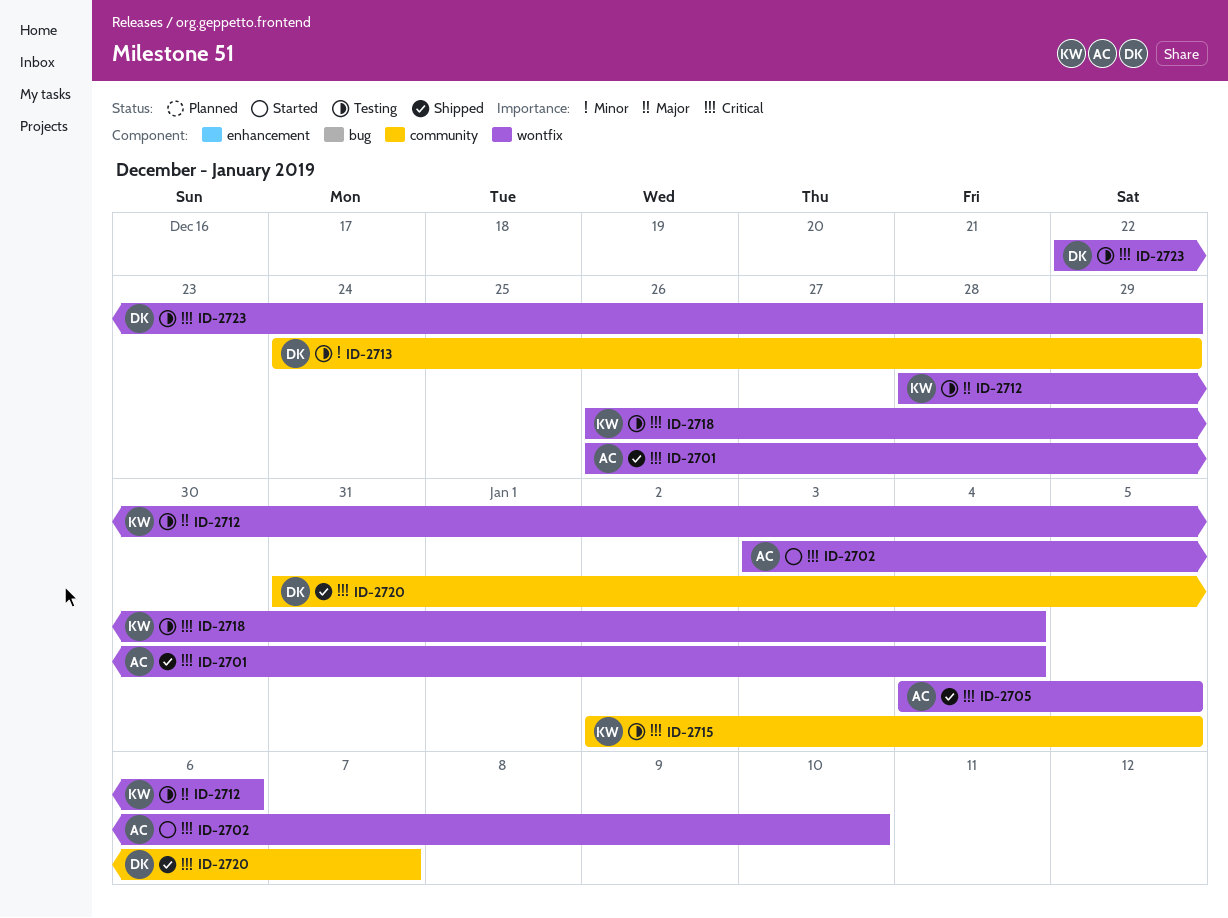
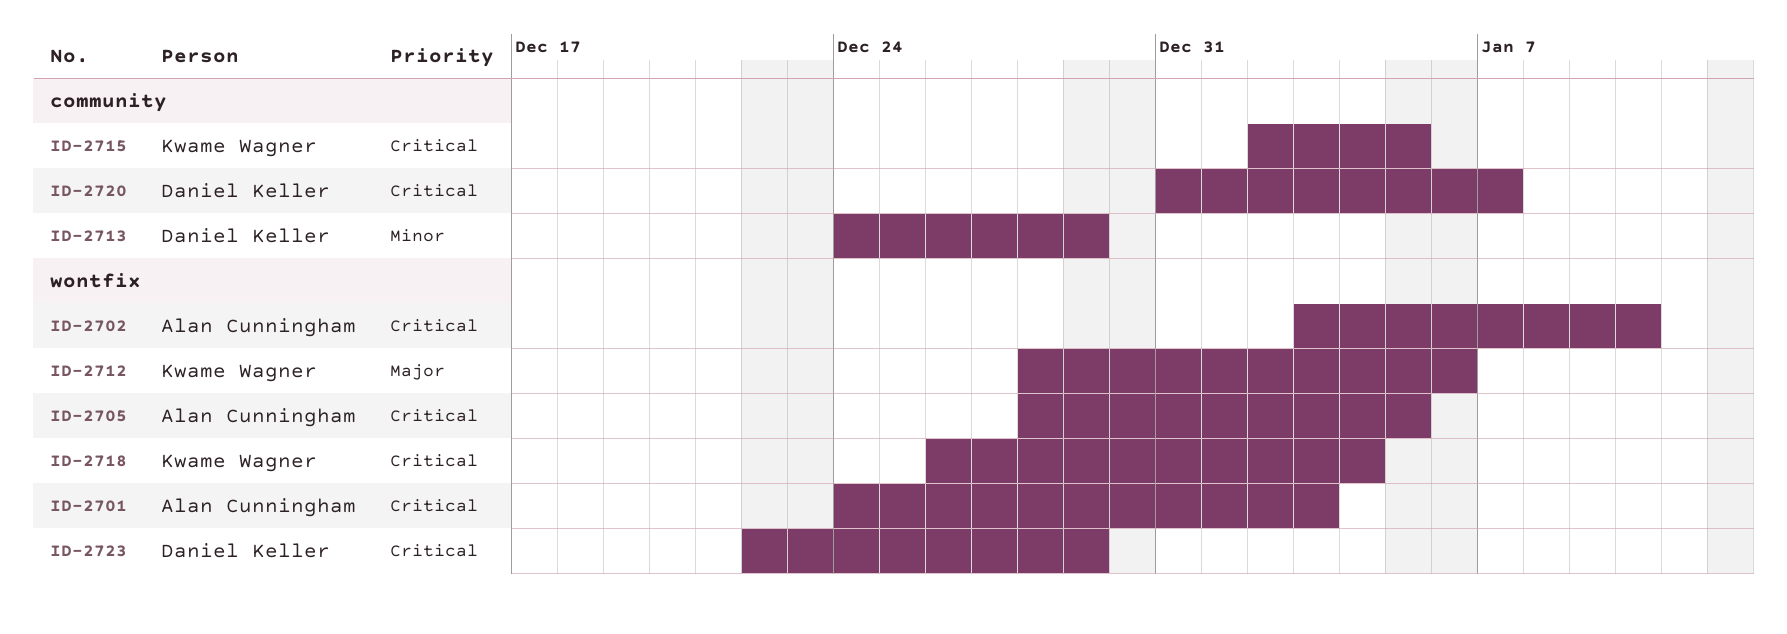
ID-2701, start: Dec 26 -> Dec 24
ID-2701, due: Jan 4 -> Jan 3
ID-2705, start: Jan 4 -> Dec 28

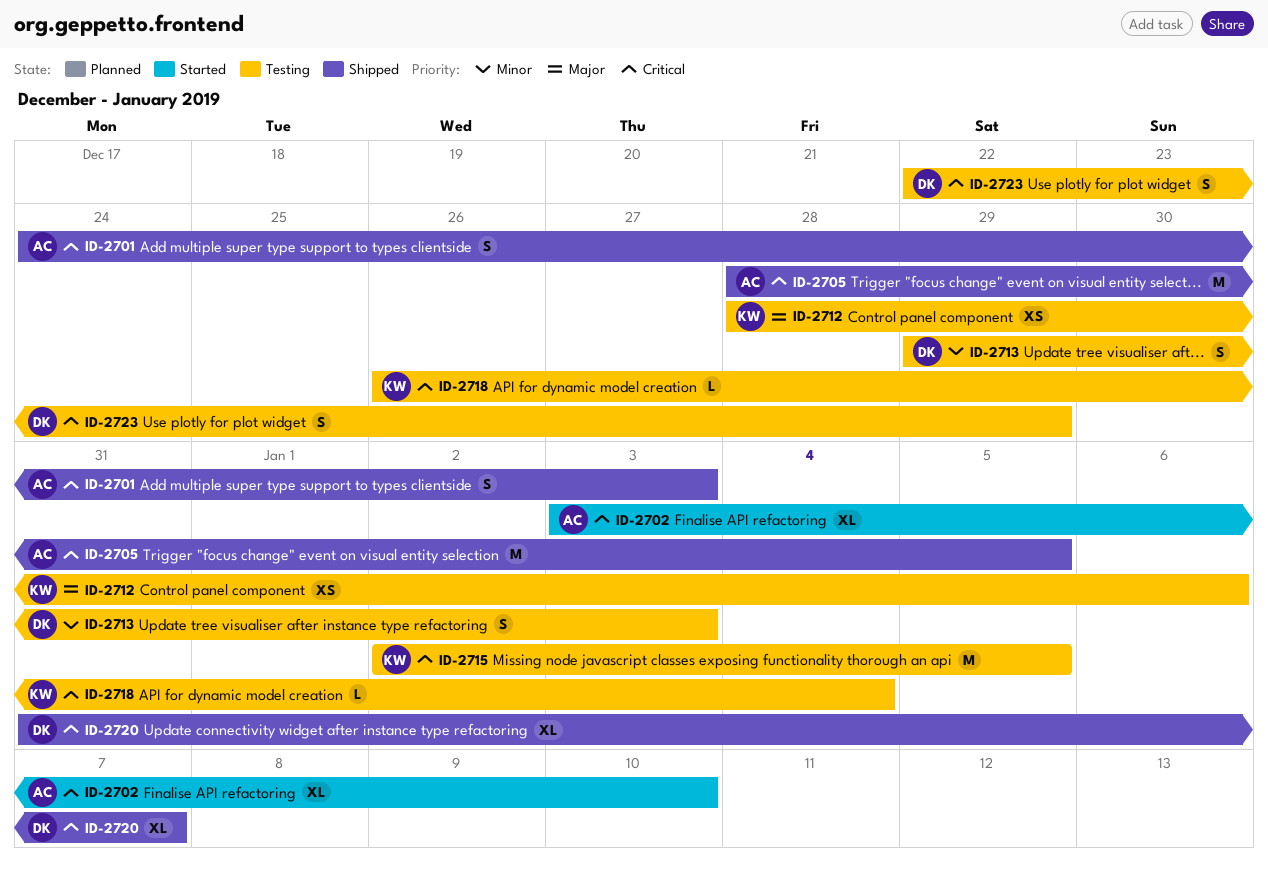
ID-2713, start: Dec 24 -> Dec 29
ID-2713, due: Dec 29 -> Jan 3

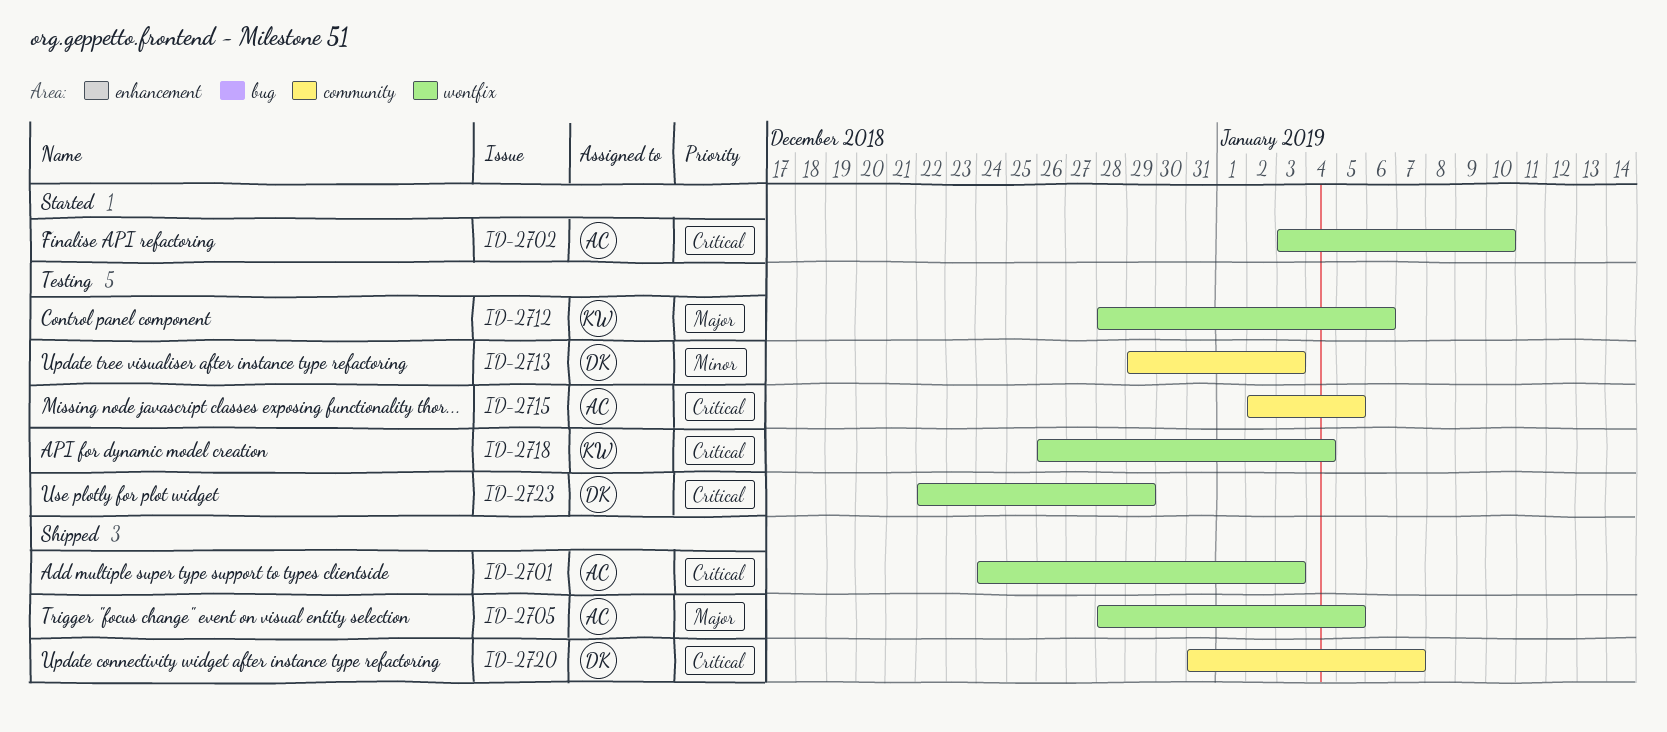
ID-2705, priority: Critical -> Major
ID-2715, owner: KW -> AC

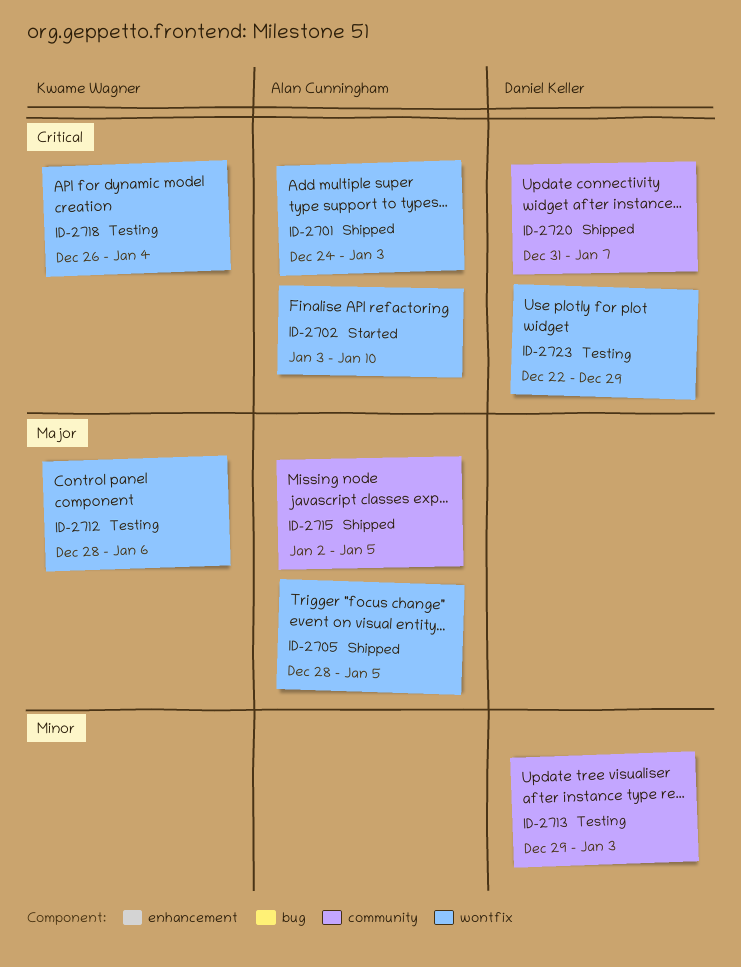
ID-2715, status: Testing -> Shipped
ID-2715, priority: Critical -> Major

